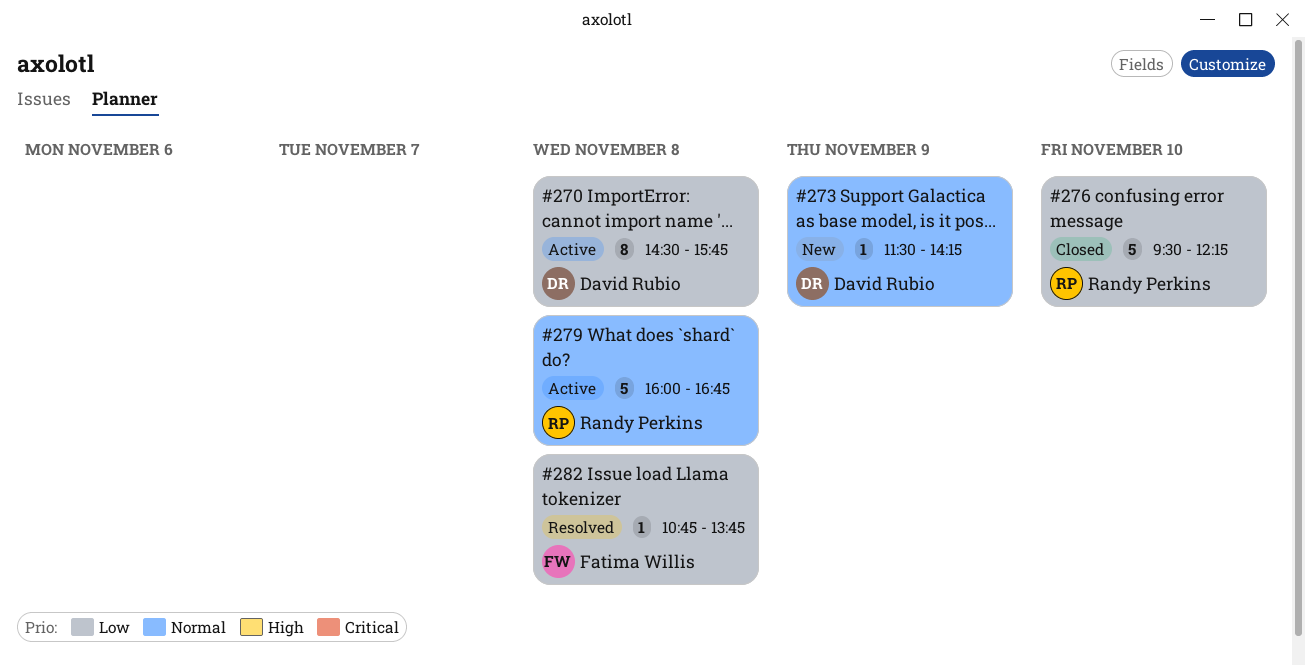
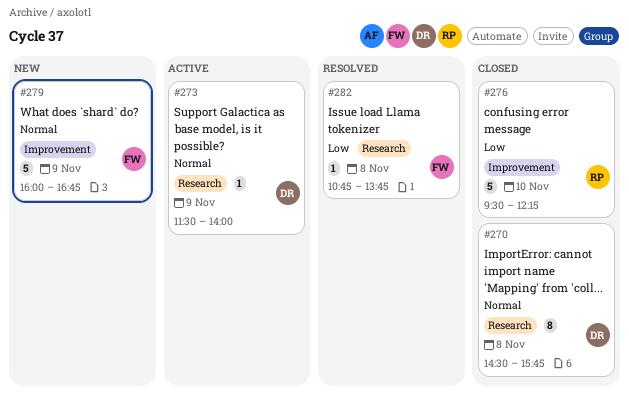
#270, status: Active -> Closed
#270, priority: Low -> Normal
#273, status: New -> Active
#273, ends: 14:15 -> 14:00
#279, status: Active -> New
#279, owner: Randy Perkins -> Fatima Willis
#279, day: Nov 8 -> Nov 9

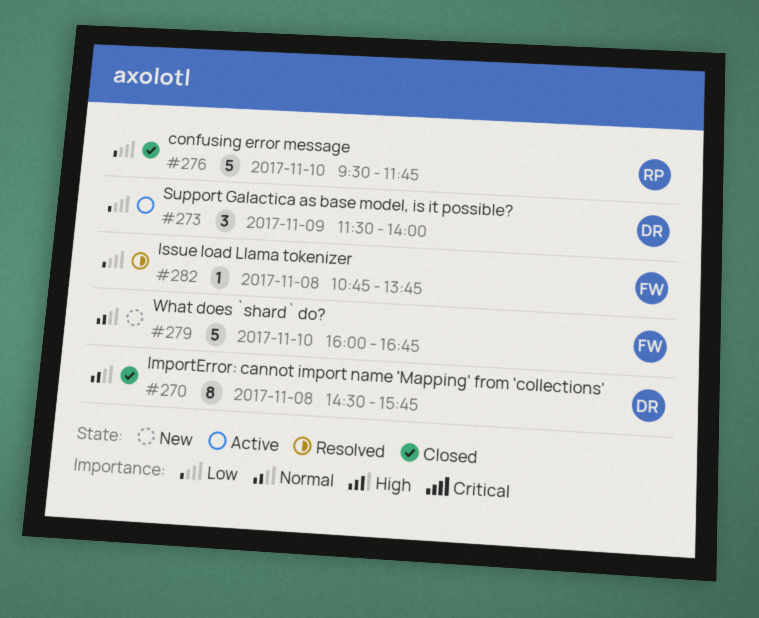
#273, priority: Normal -> Low
#273, estimate: 1 -> 3
#276, ends: 12:15 -> 11:45
#279, day: Nov 9 -> Nov 10

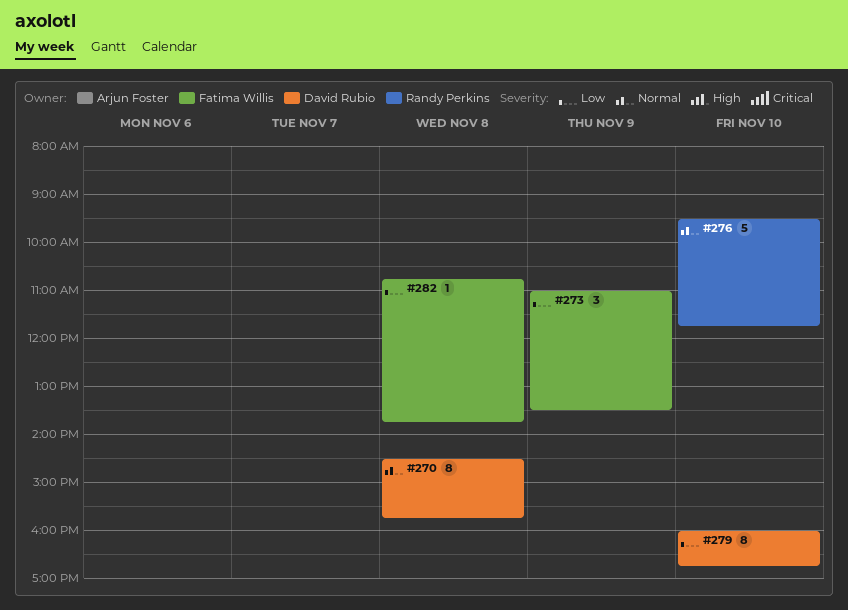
#273, owner: David Rubio -> Fatima Willis
#273, begins: 11:30 -> 11:00
#273, ends: 14:00 -> 13:30
#276, priority: Low -> Normal
#279, owner: Fatima Willis -> David Rubio
#279, priority: Normal -> Low
#279, estimate: 5 -> 8

